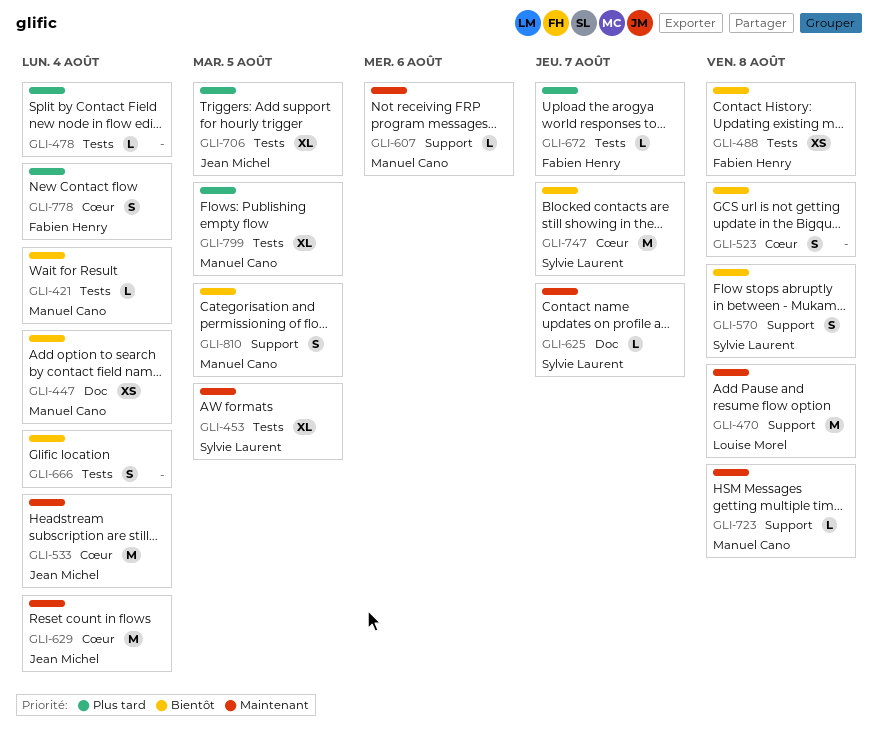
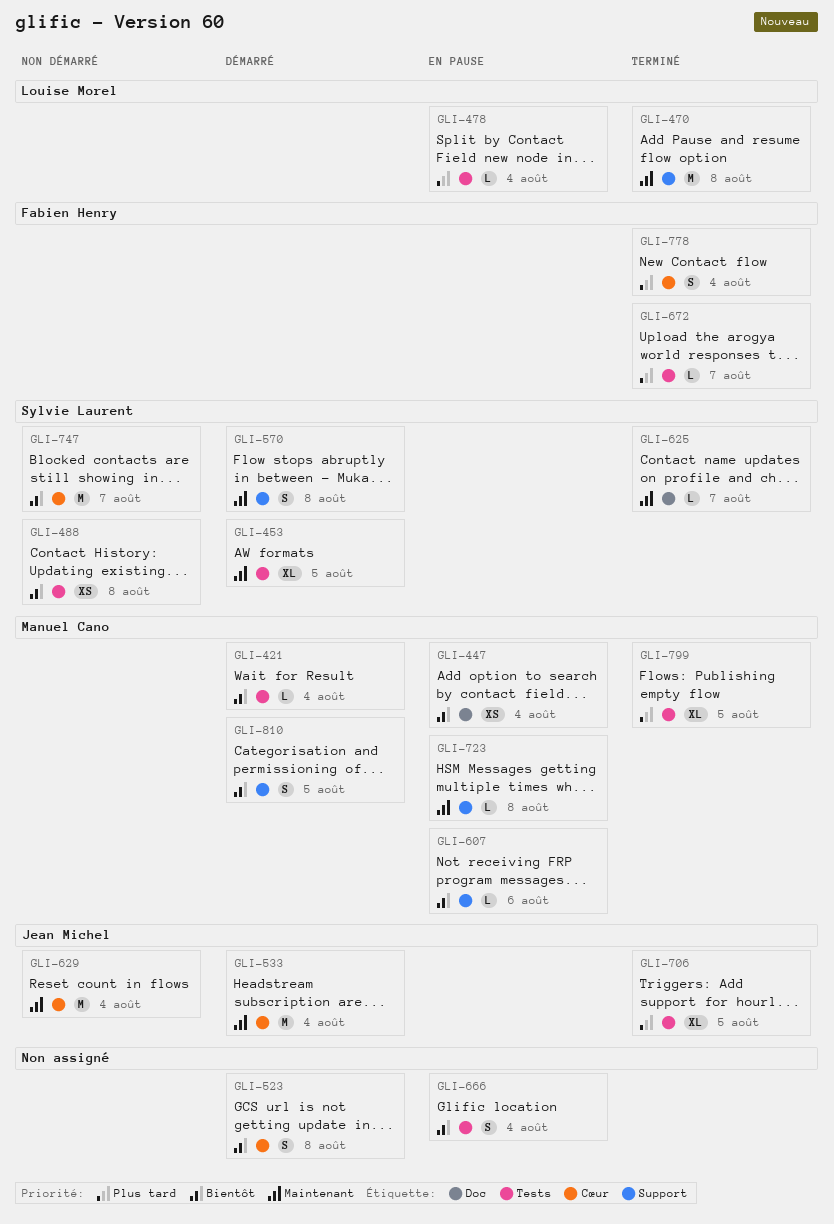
GLI-478, owner: none -> Louise Morel
GLI-488, owner: Fabien Henry -> Sylvie Laurent
GLI-570, priority: Bientôt -> Maintenant
GLI-607, priority: Maintenant -> Bientôt

